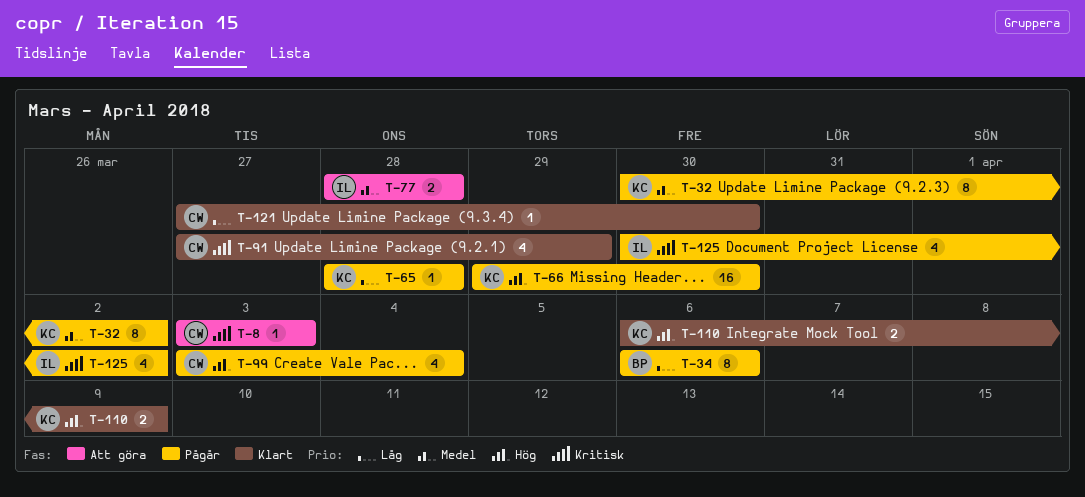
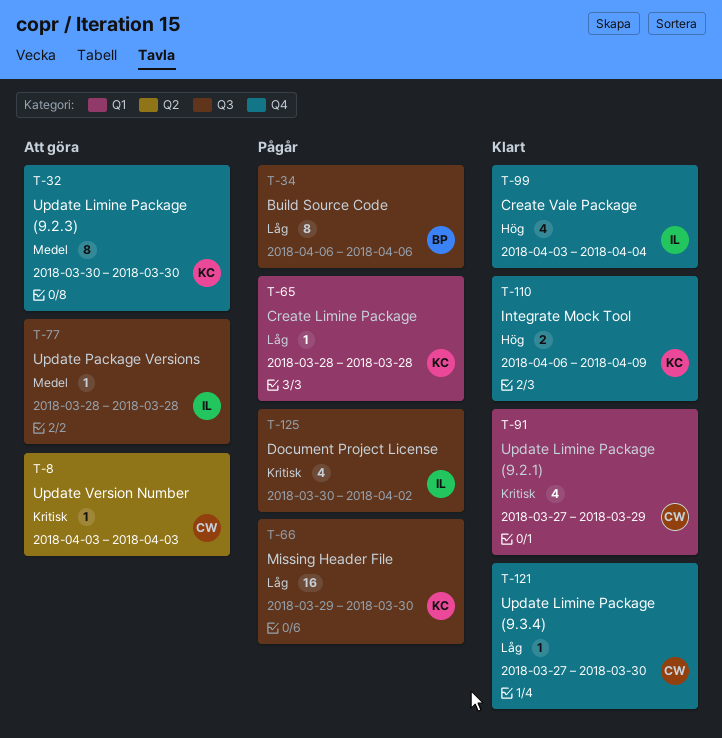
T-32, status: Pågår -> Att göra
T-32, due: Apr 2 -> Mar 30
T-66, priority: Hög -> Låg
T-77, estimate: 2 -> 1
T-99, status: Pågår -> Klart
T-99, owner: CW -> IL

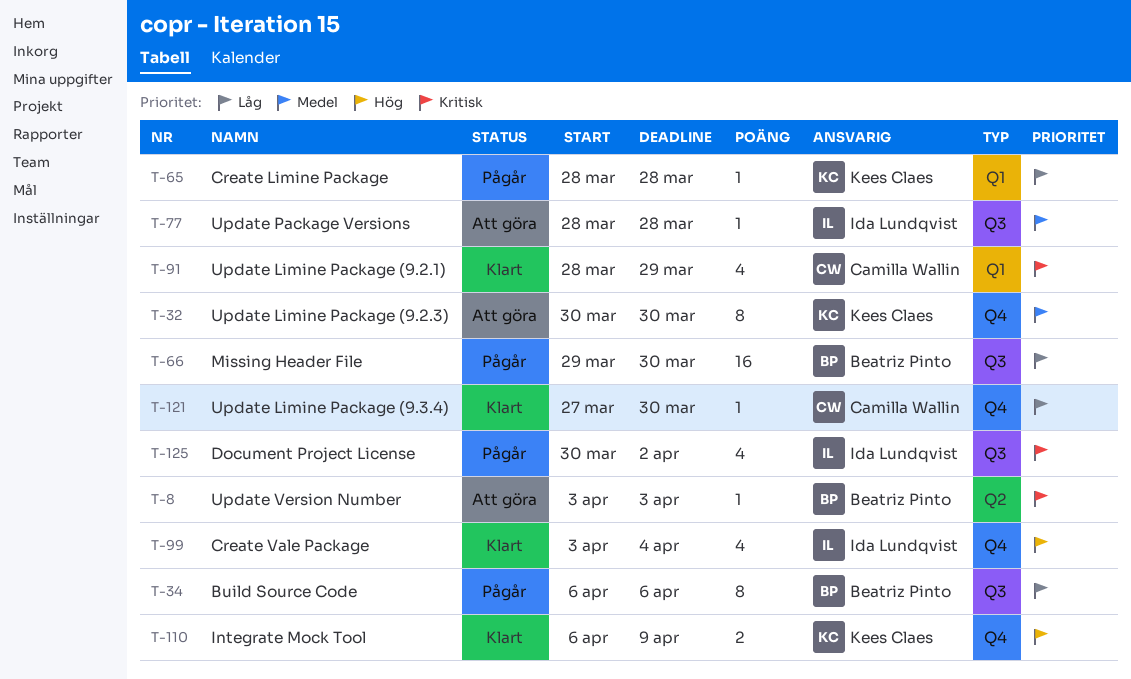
T-8, owner: Camilla Wallin -> Beatriz Pinto
T-66, owner: Kees Claes -> Beatriz Pinto
T-91, start: Mar 27 -> Mar 28

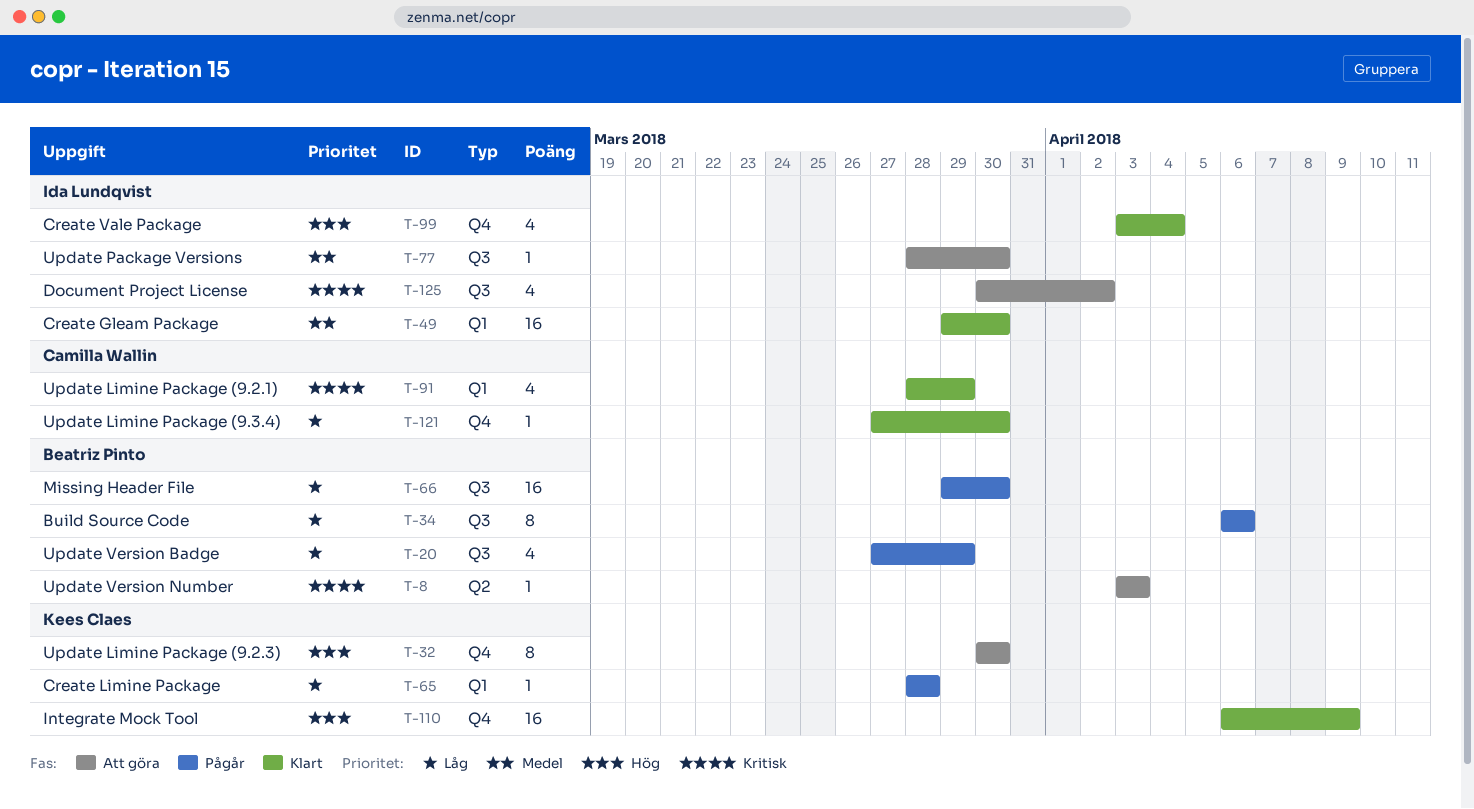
T-20: none -> present
T-32, priority: Medel -> Hög
T-49: none -> present
T-77, due: Mar 28 -> Mar 30
T-110, estimate: 2 -> 16
T-125, status: Pågår -> Att göra

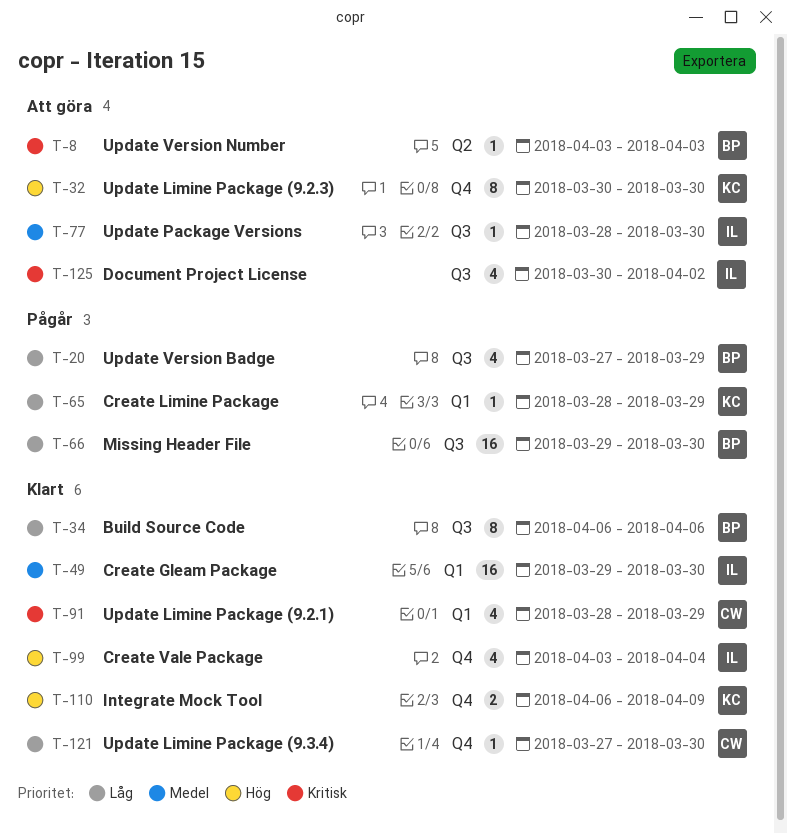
T-34, status: Pågår -> Klart
T-65, due: Mar 28 -> Mar 29
T-110, estimate: 16 -> 2

